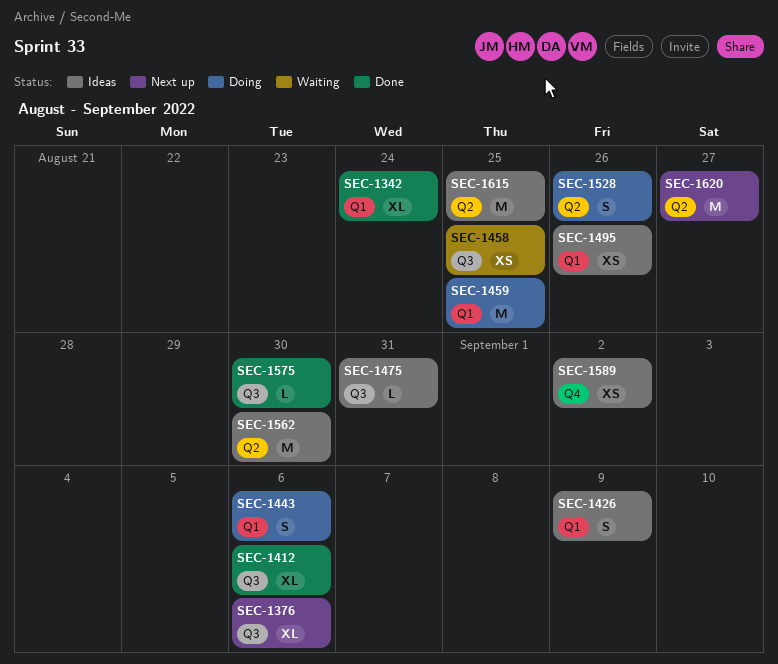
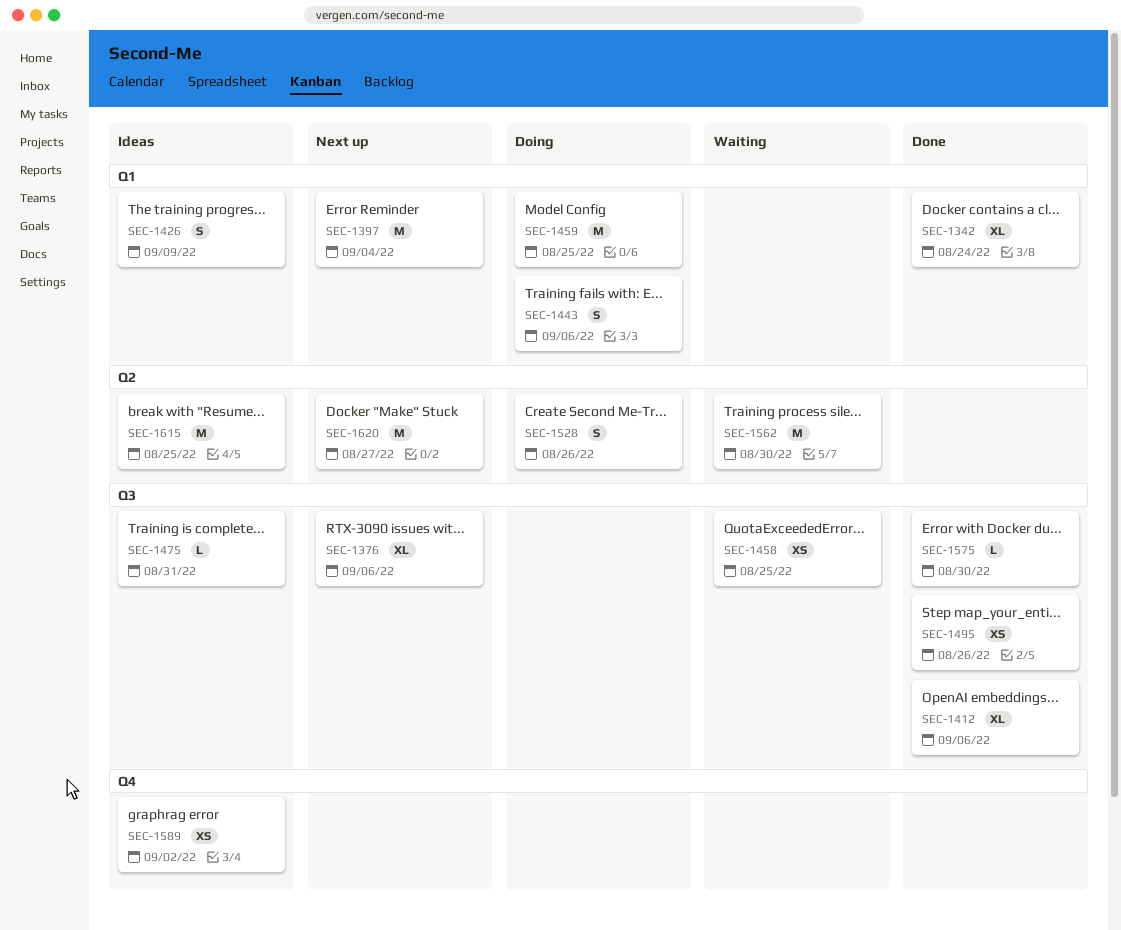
SEC-1397: none -> present
SEC-1495, status: Ideas -> Done
SEC-1495, label: Q1 -> Q3
SEC-1562, status: Ideas -> Waiting

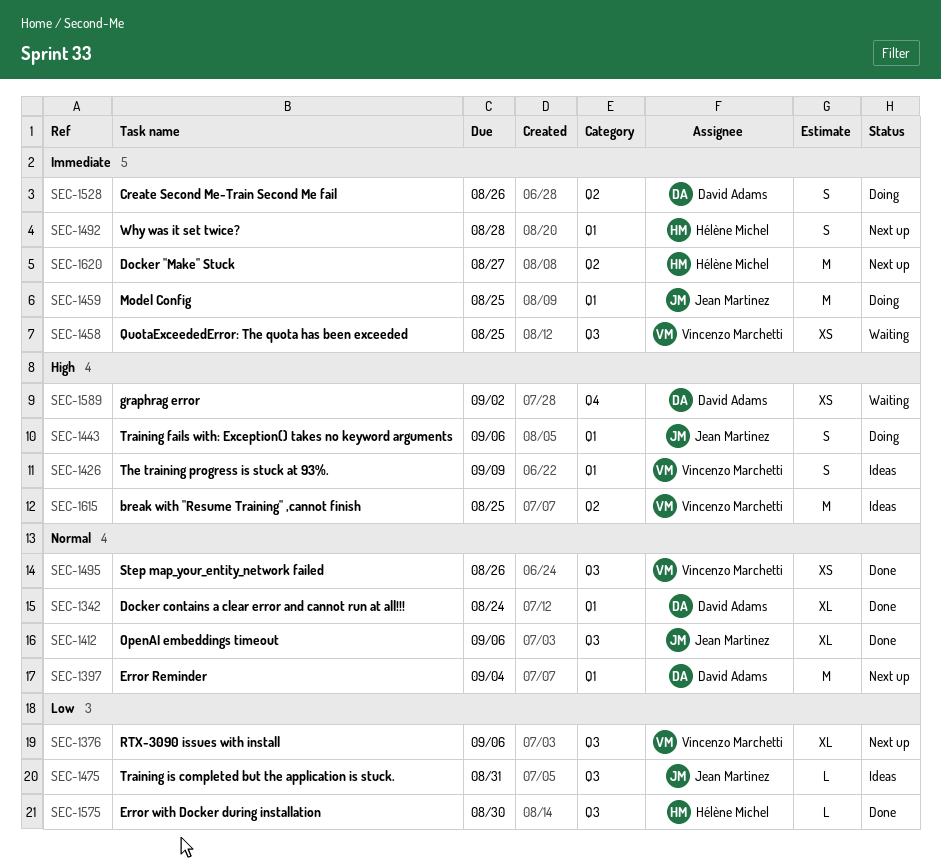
SEC-1492: none -> present
SEC-1562: present -> none
SEC-1589, status: Ideas -> Waiting

